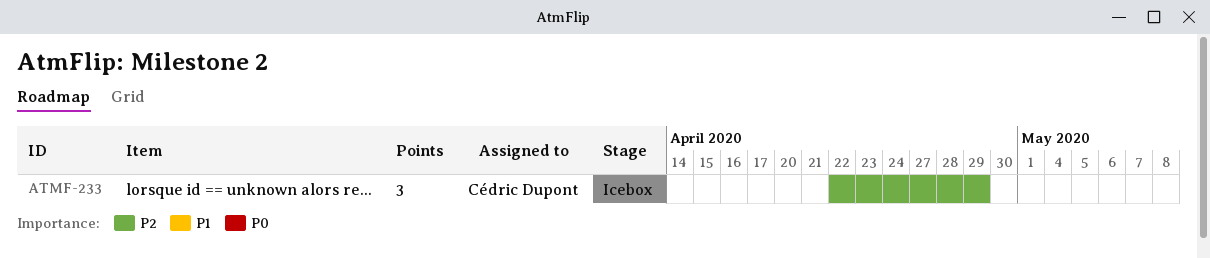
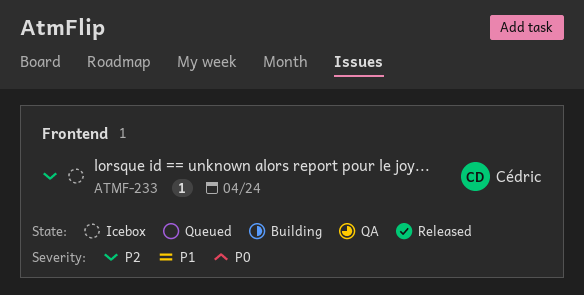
ATMF-233, estimate: 3 -> 1
ATMF-233, due: Apr 29 -> Apr 24

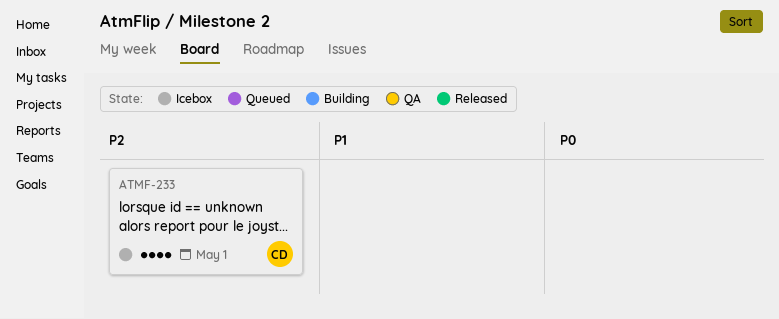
ATMF-233, estimate: 1 -> 4
ATMF-233, due: Apr 24 -> May 1

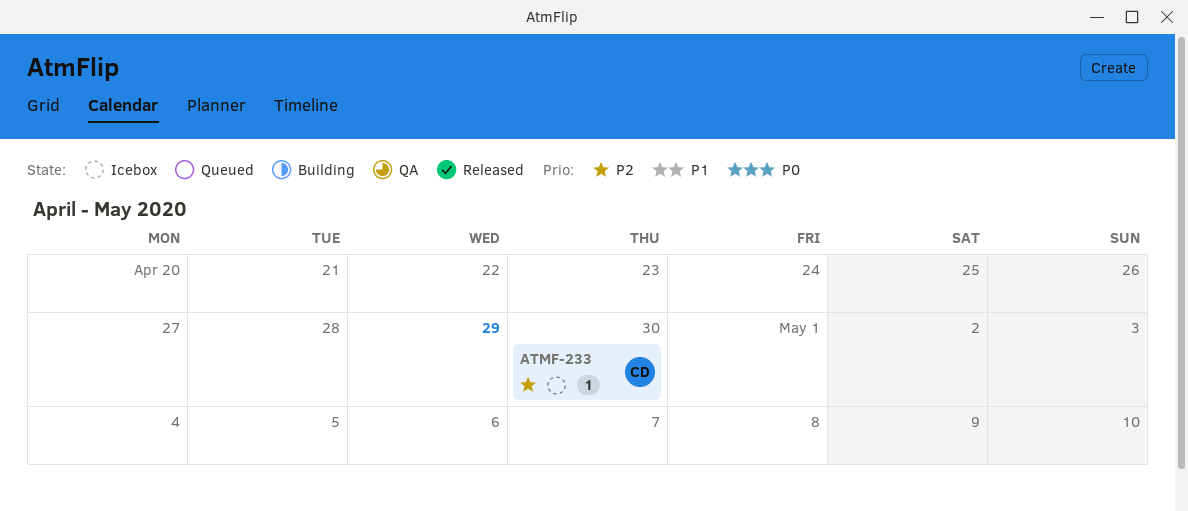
ATMF-233, estimate: 4 -> 1
ATMF-233, due: May 1 -> Apr 30

